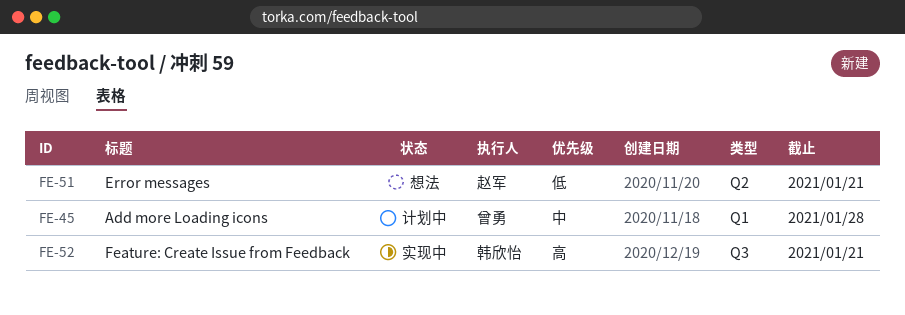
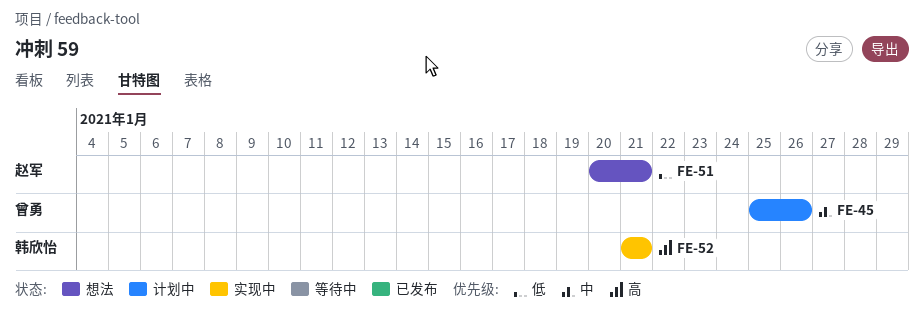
FE-45, due: Jan 28 -> Jan 26

